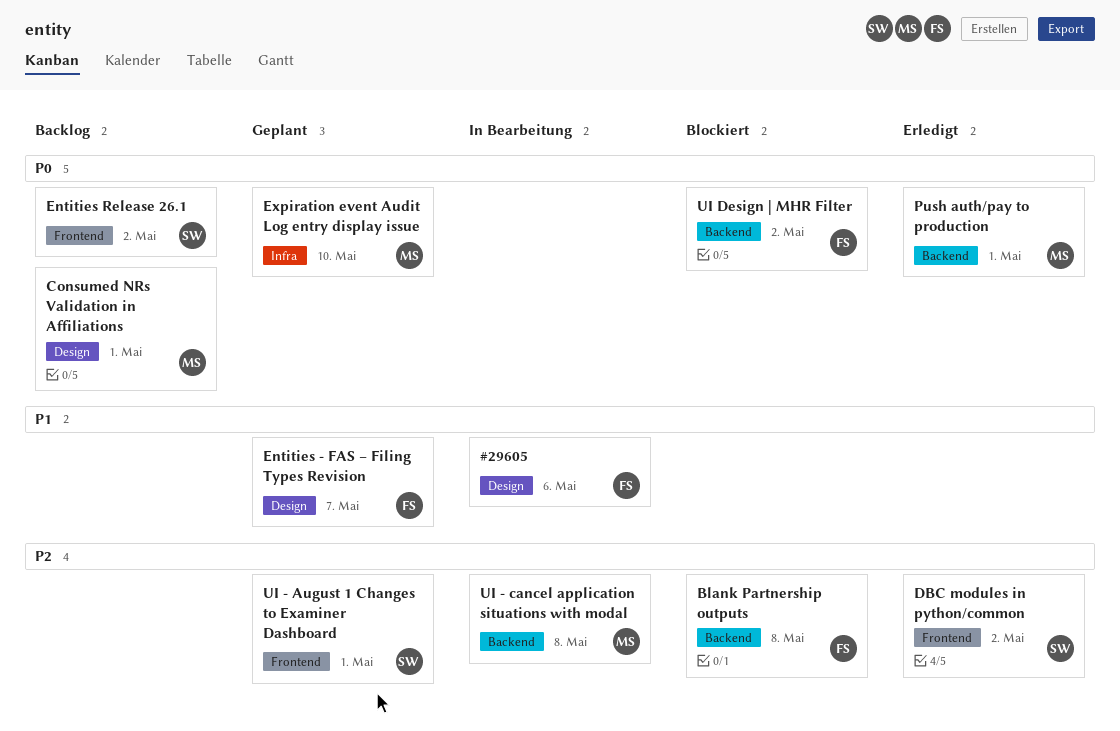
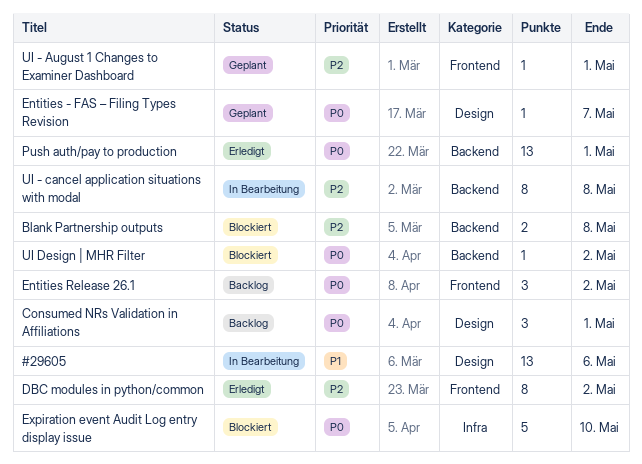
Entities - FAS – Filing Types Revision, priority: P1 -> P0
Expiration event Audit Log entry display issue, status: Geplant -> Blockiert

